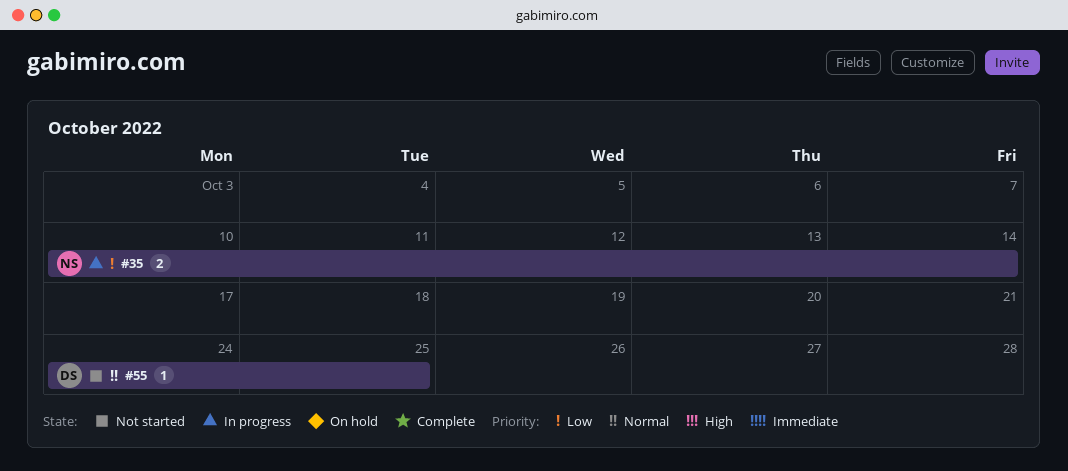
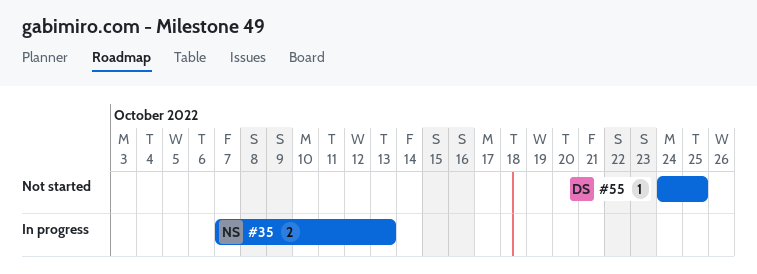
#35, start: Oct 10 -> Oct 7
#35, due: Oct 14 -> Oct 13

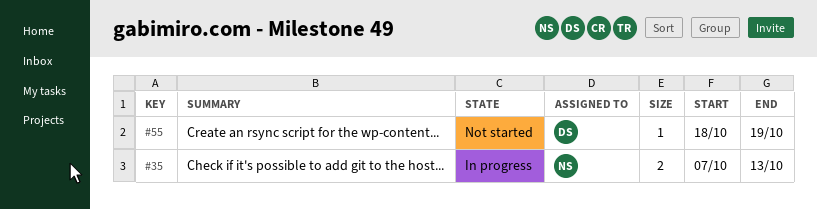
#55, start: Oct 24 -> Oct 18
#55, due: Oct 25 -> Oct 19

